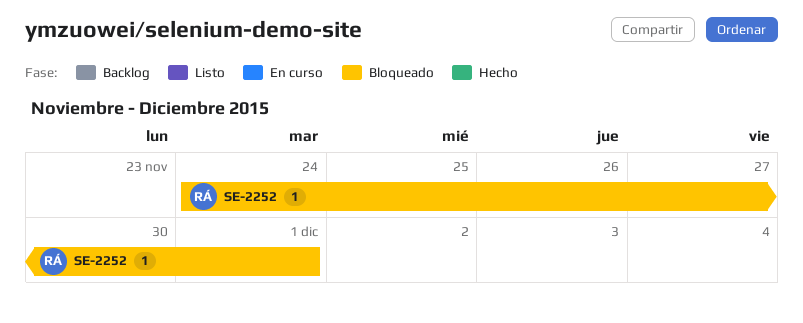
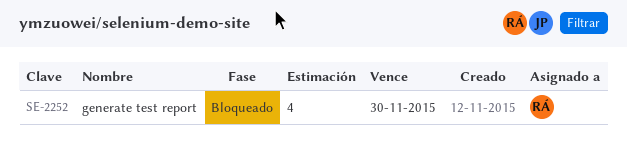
SE-2252, estimate: 1 -> 4
SE-2252, due: Dec 1 -> Nov 30

